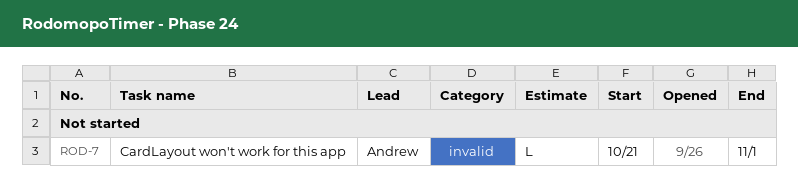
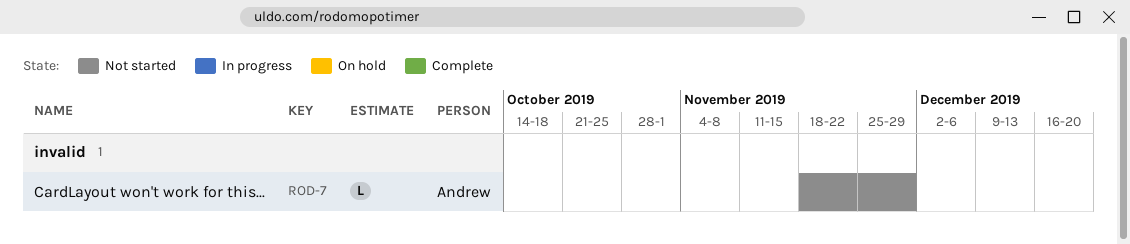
ROD-7, start: Oct 21 -> Nov 18
ROD-7, due: Nov 1 -> Nov 29

